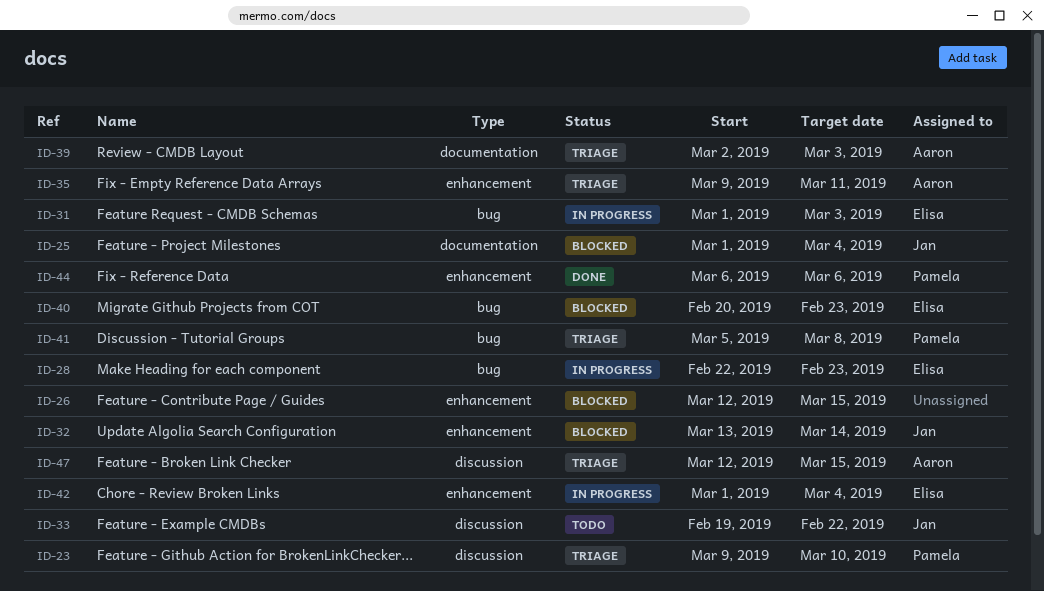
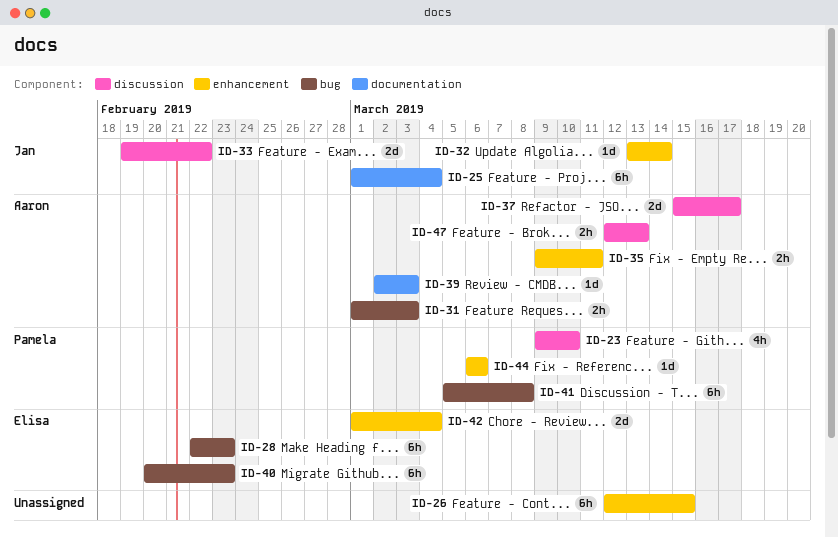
ID-31, owner: Elisa -> Aaron
ID-37: none -> present
ID-47, due: Mar 15 -> Mar 13

